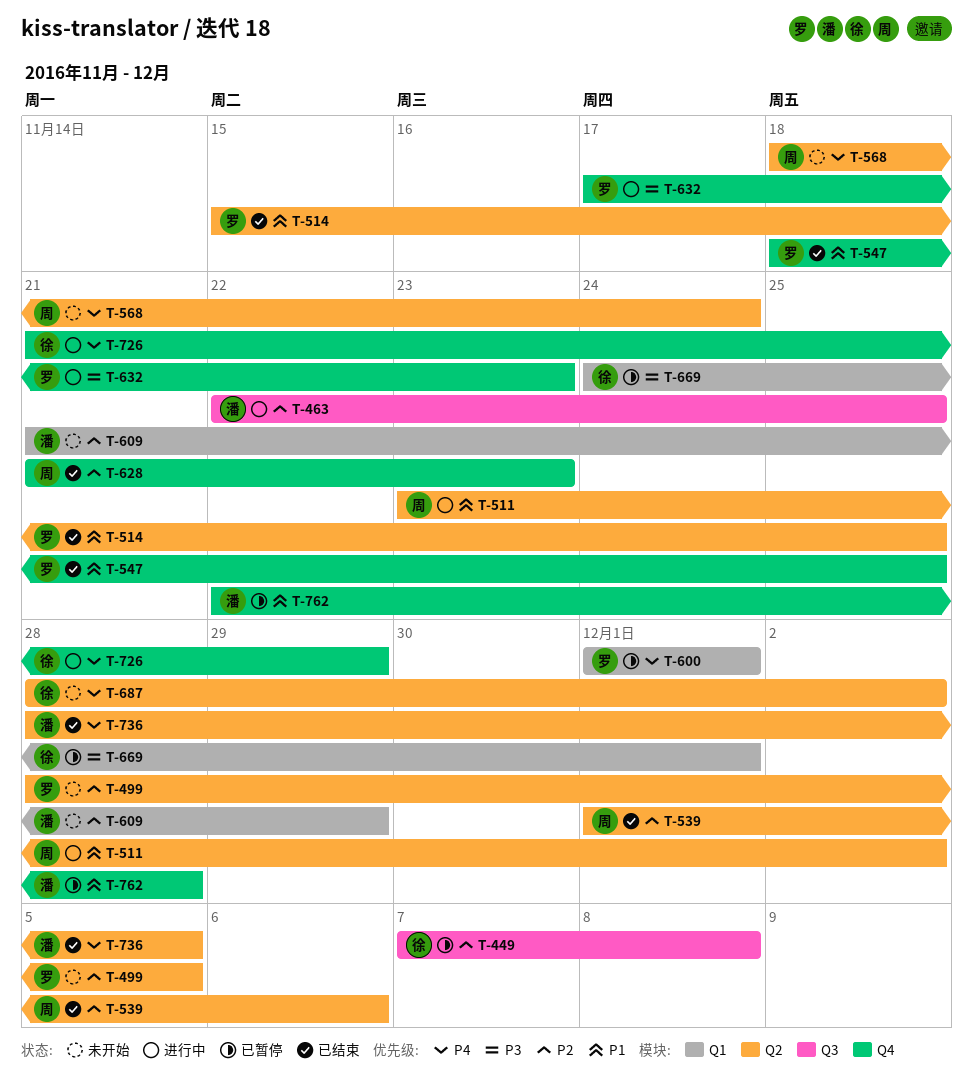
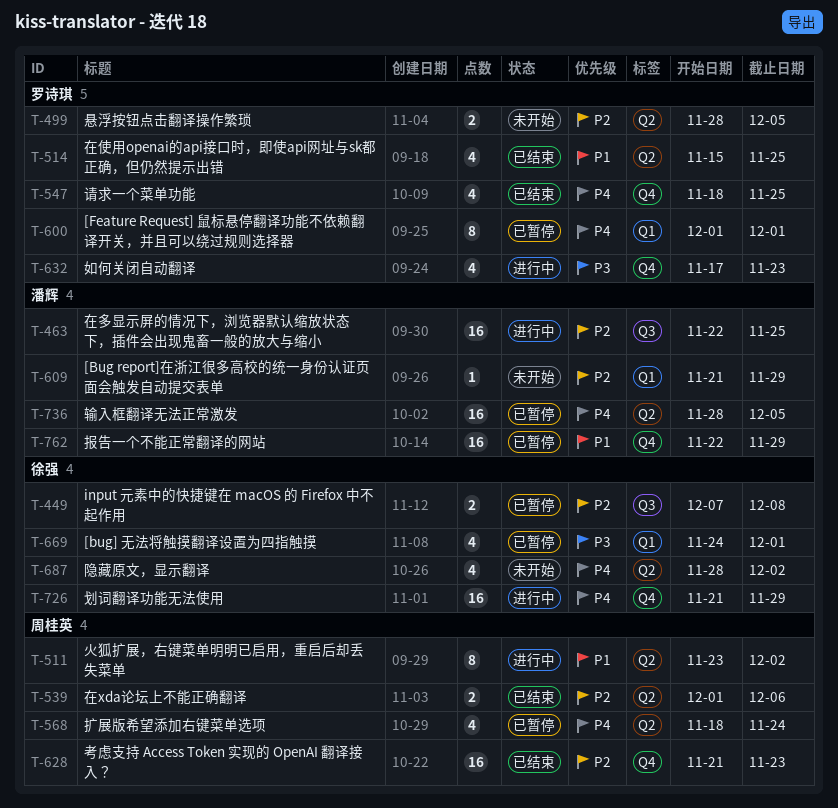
T-547, priority: P1 -> P4
T-568, status: 未开始 -> 已暂停
T-736, status: 已结束 -> 已暂停
T-762, due: Nov 28 -> Nov 29

